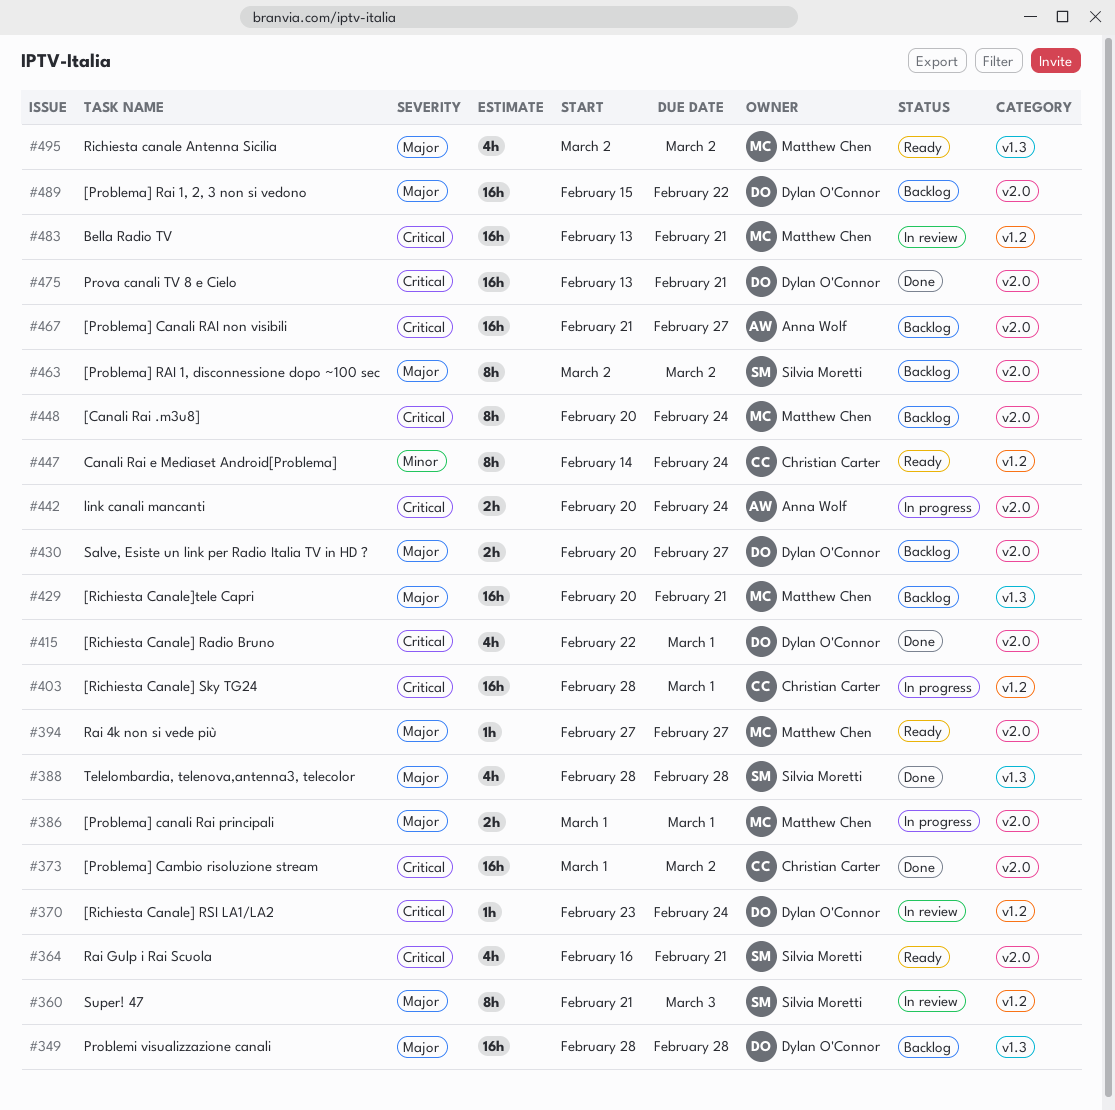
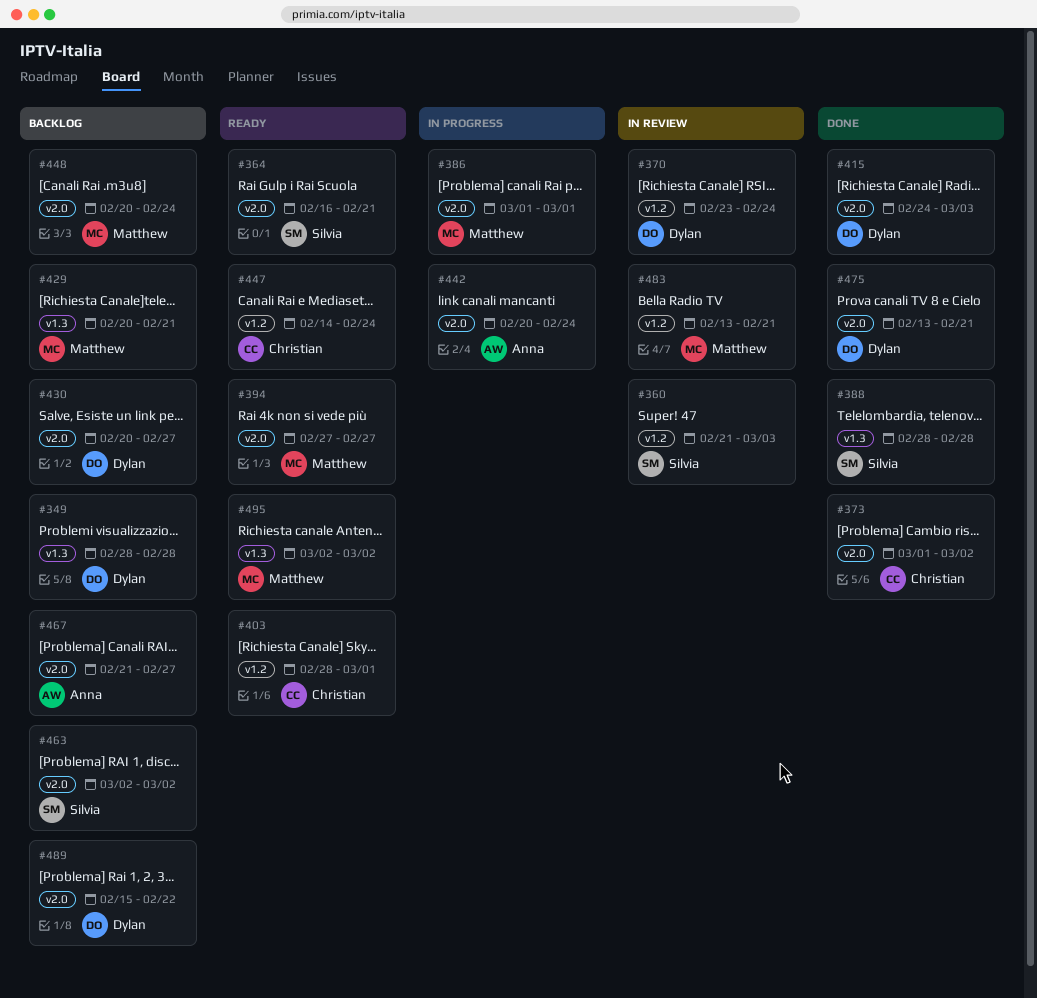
#403, status: In progress -> Ready
#415, start: Feb 22 -> Feb 24
#415, due: Mar 1 -> Mar 3

